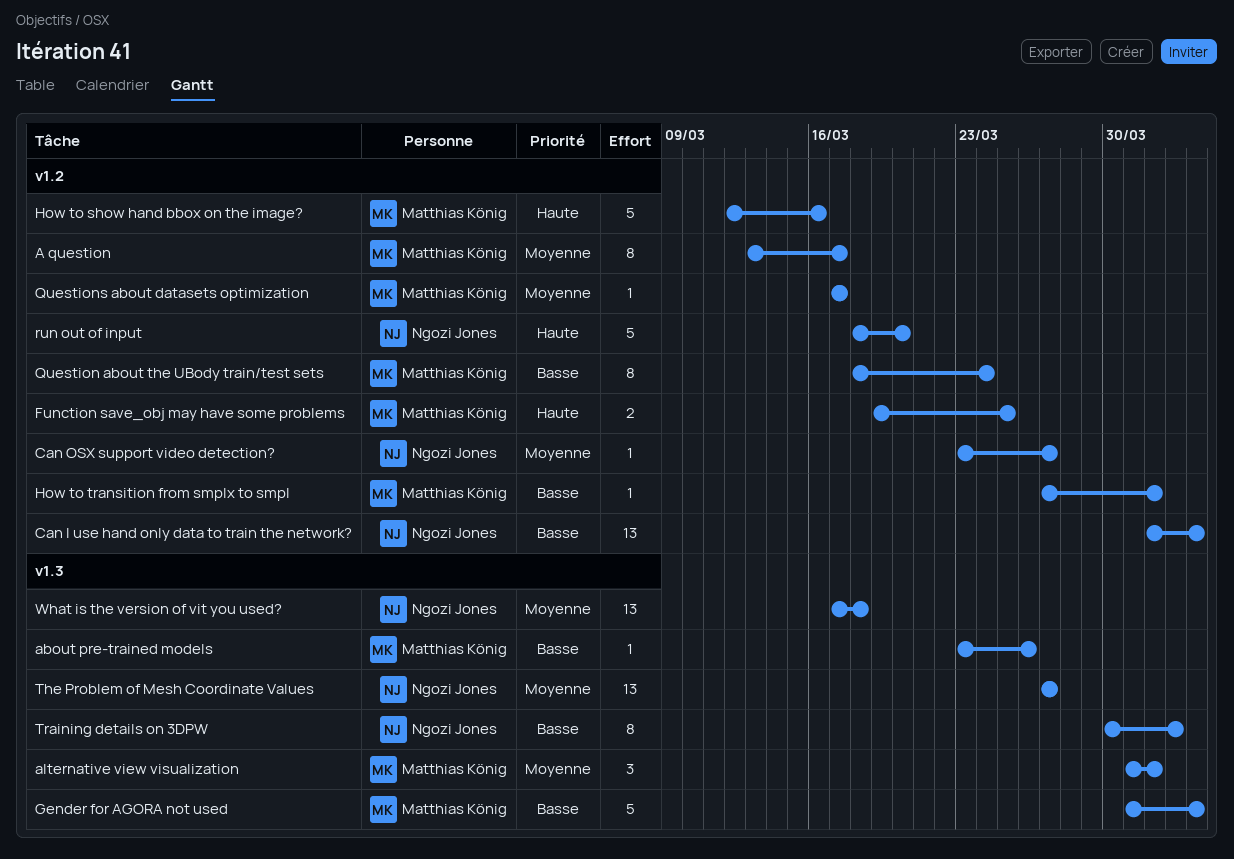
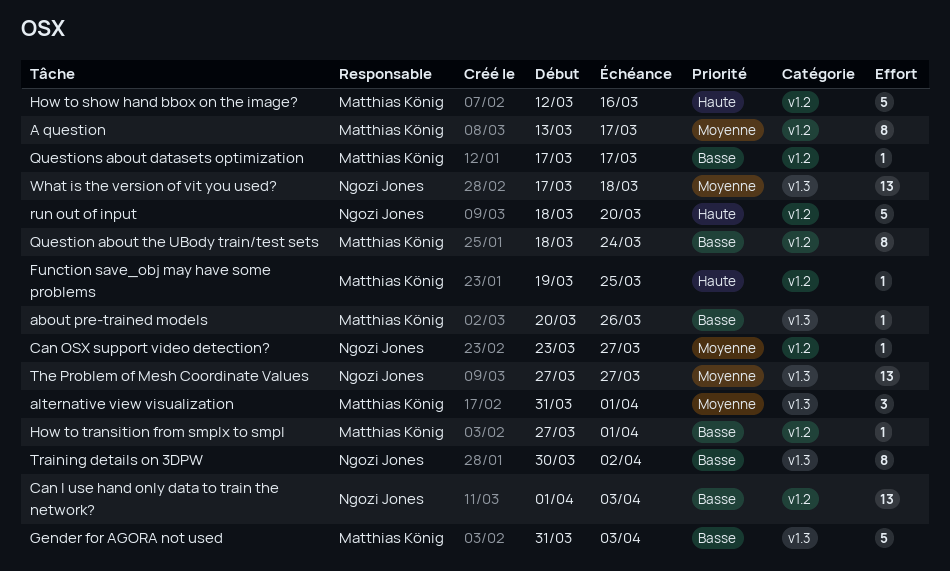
about pre-trained models, start: Mar 23 -> Mar 20
Function save_obj may have some problems, estimate: 2 -> 1
Questions about datasets optimization, priority: Moyenne -> Basse

